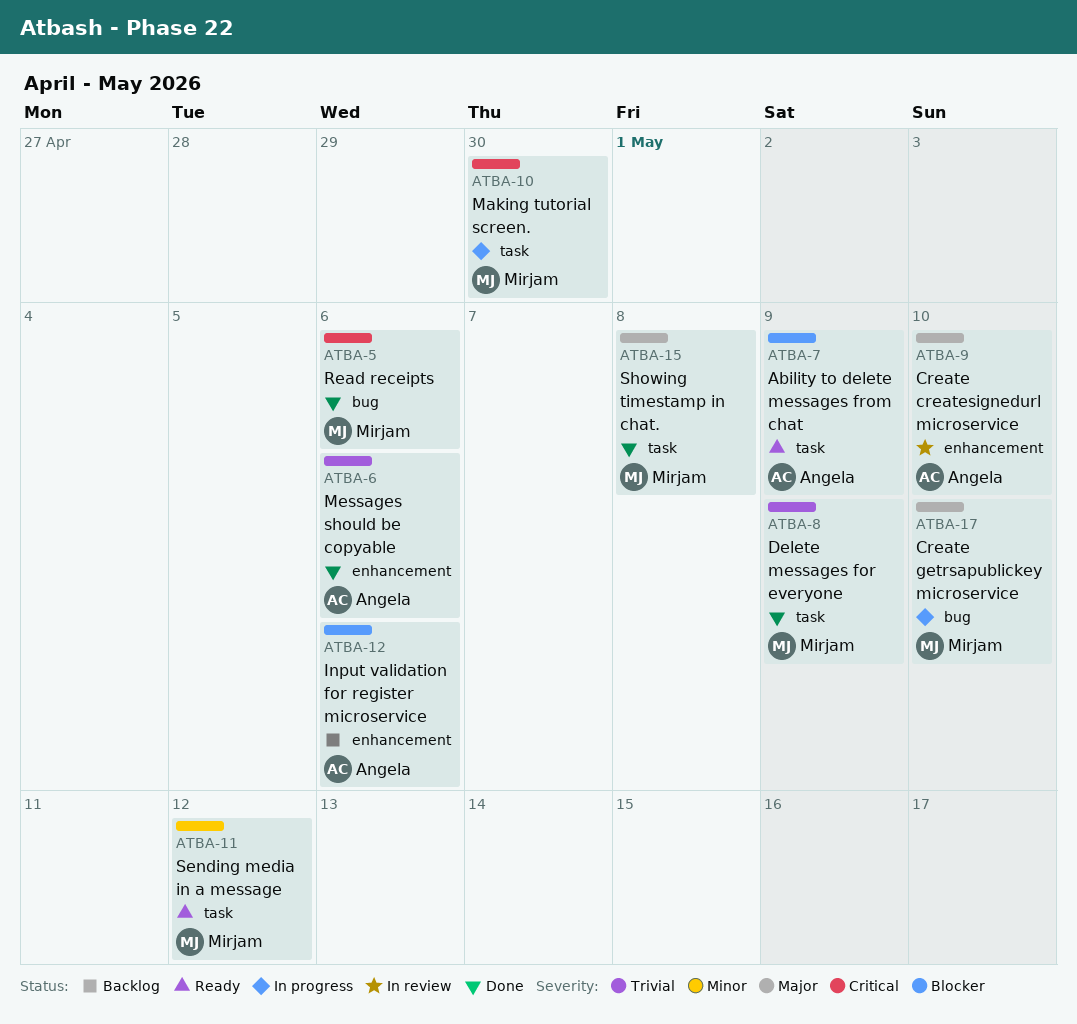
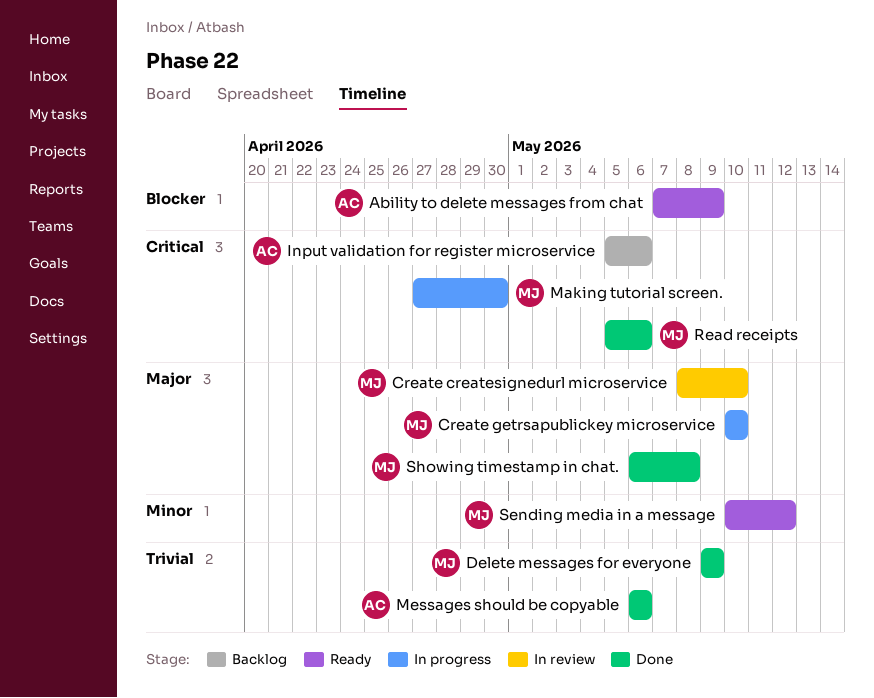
Create createsignedurl microservice, owner: Angela -> Mirjam
Input validation for register microservice, priority: Blocker -> Critical

